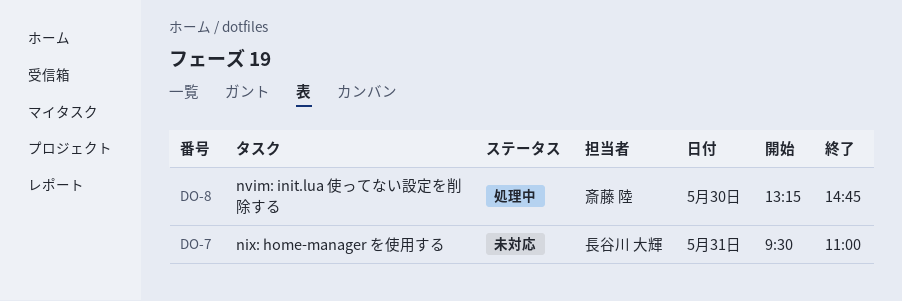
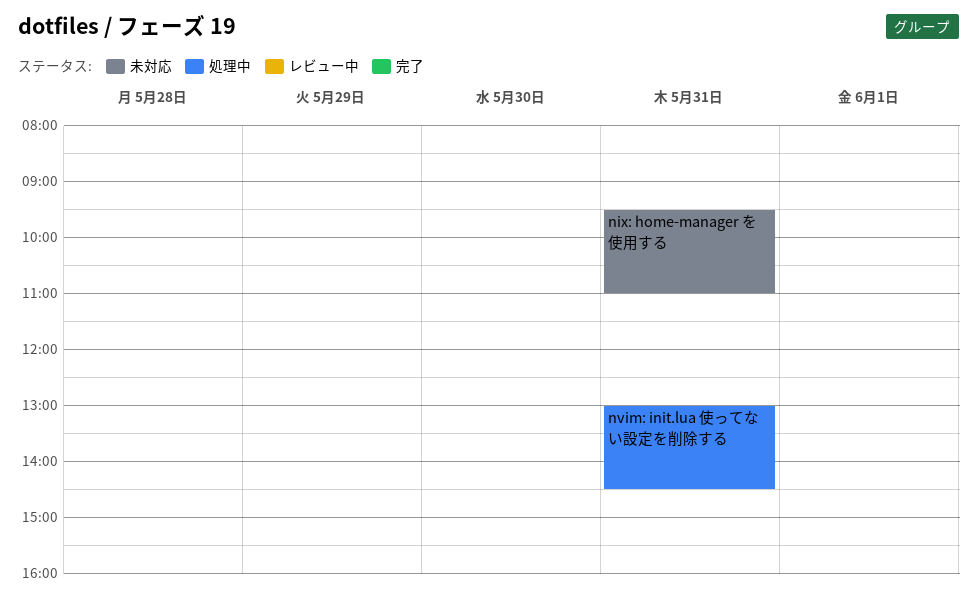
nvim: init.lua 使ってない設定を削除する, day: May 30 -> May 31
nvim: init.lua 使ってない設定を削除する, begins: 13:15 -> 13:00
nvim: init.lua 使ってない設定を削除する, ends: 14:45 -> 14:30

